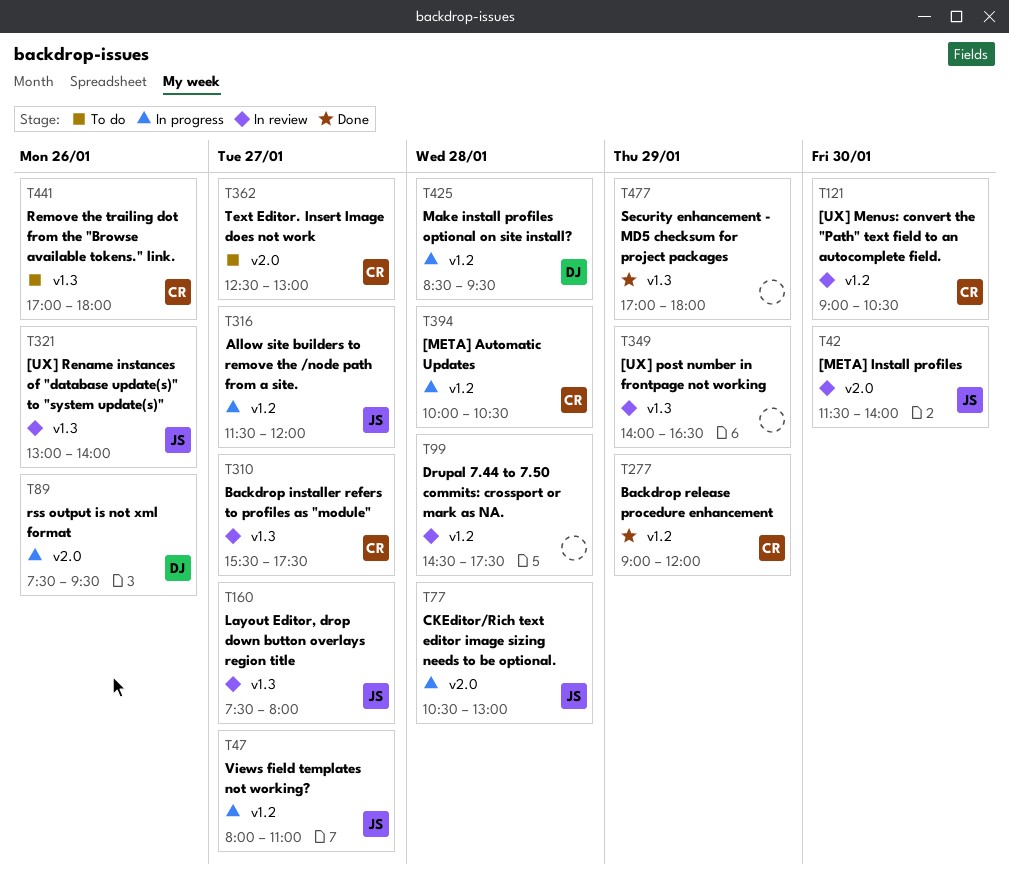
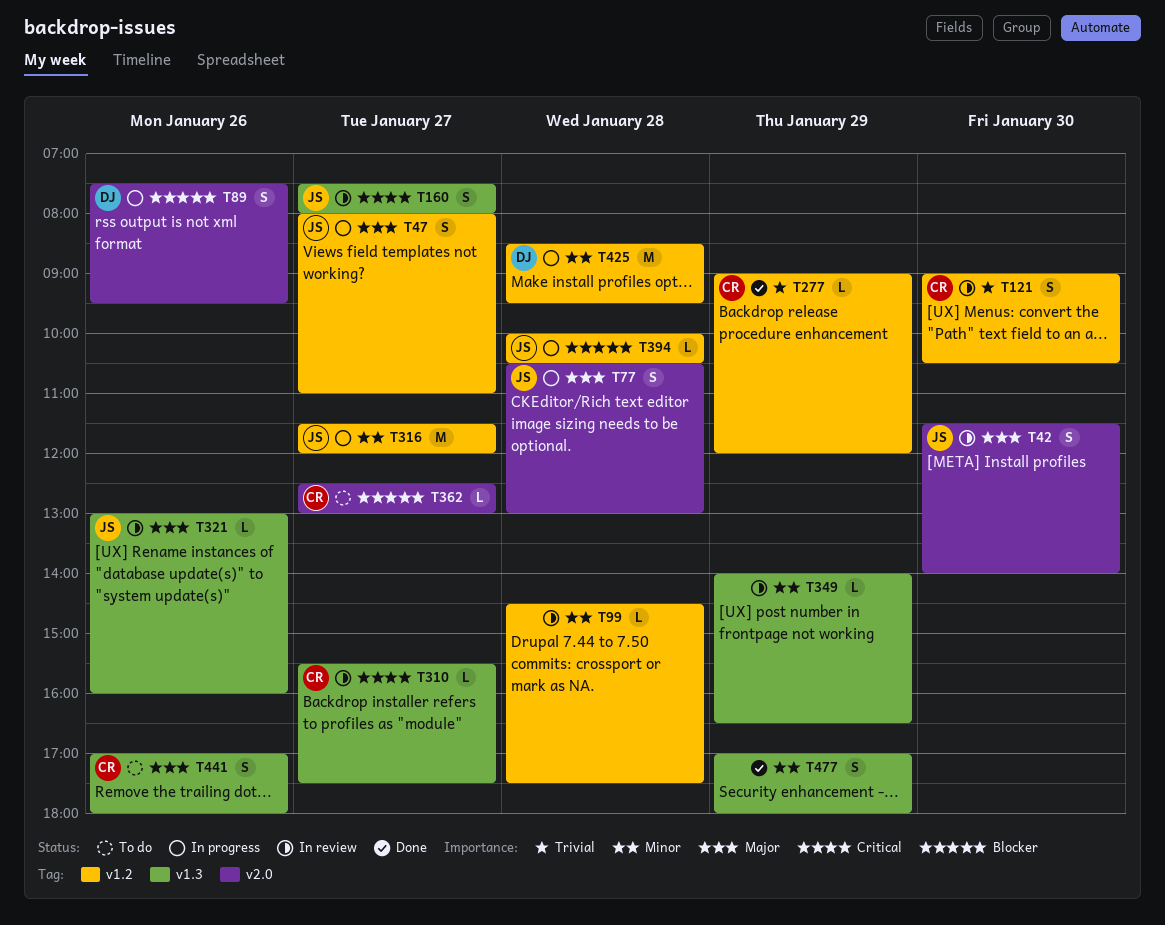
T321, ends: 14:00 -> 16:00
T394, owner: CR -> JS

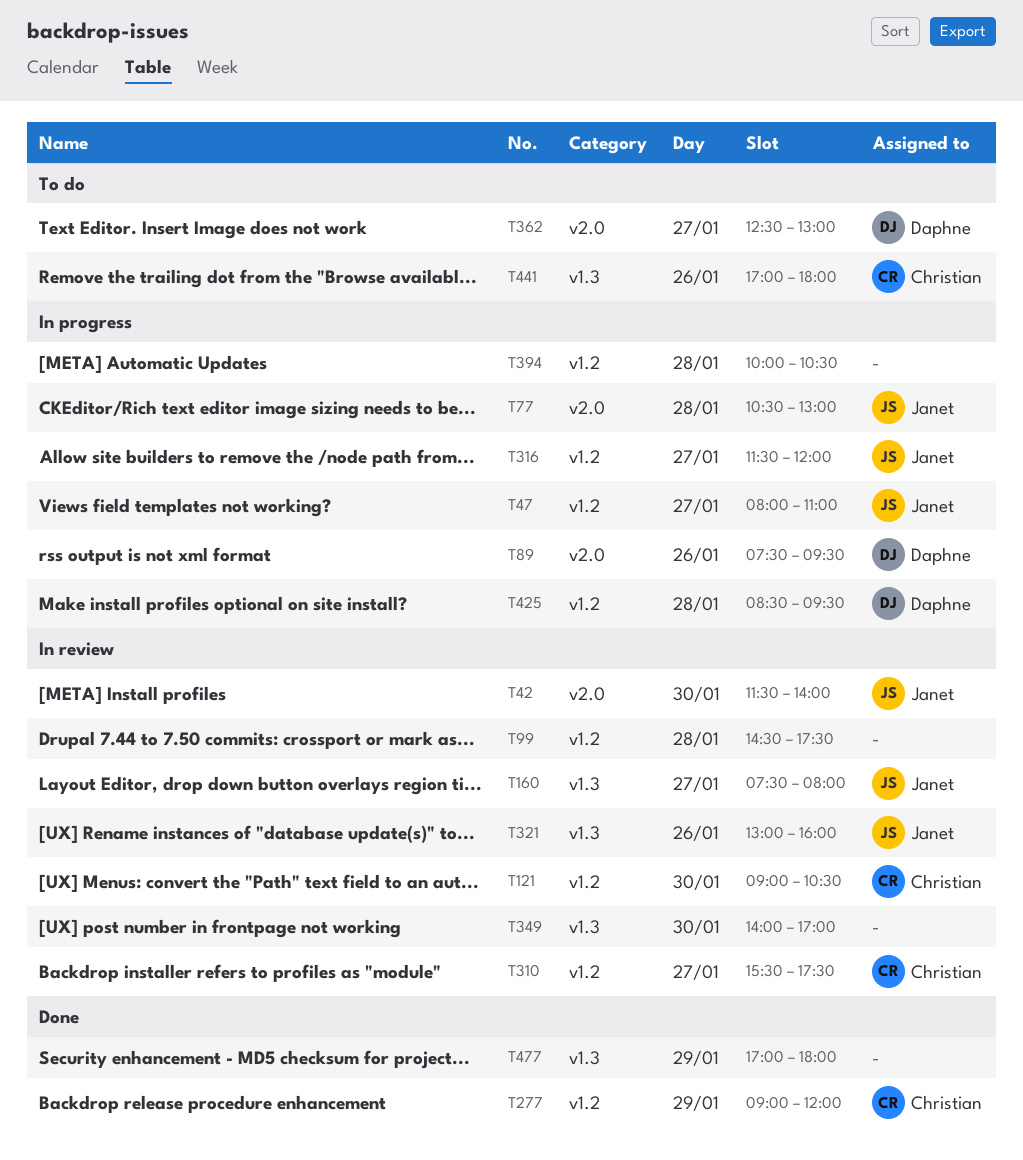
T310, label: v1.3 -> v1.2
T349, day: Jan 29 -> Jan 30
T349, ends: 16:30 -> 17:00
T362, owner: Christian -> Daphne
T394, owner: Janet -> none

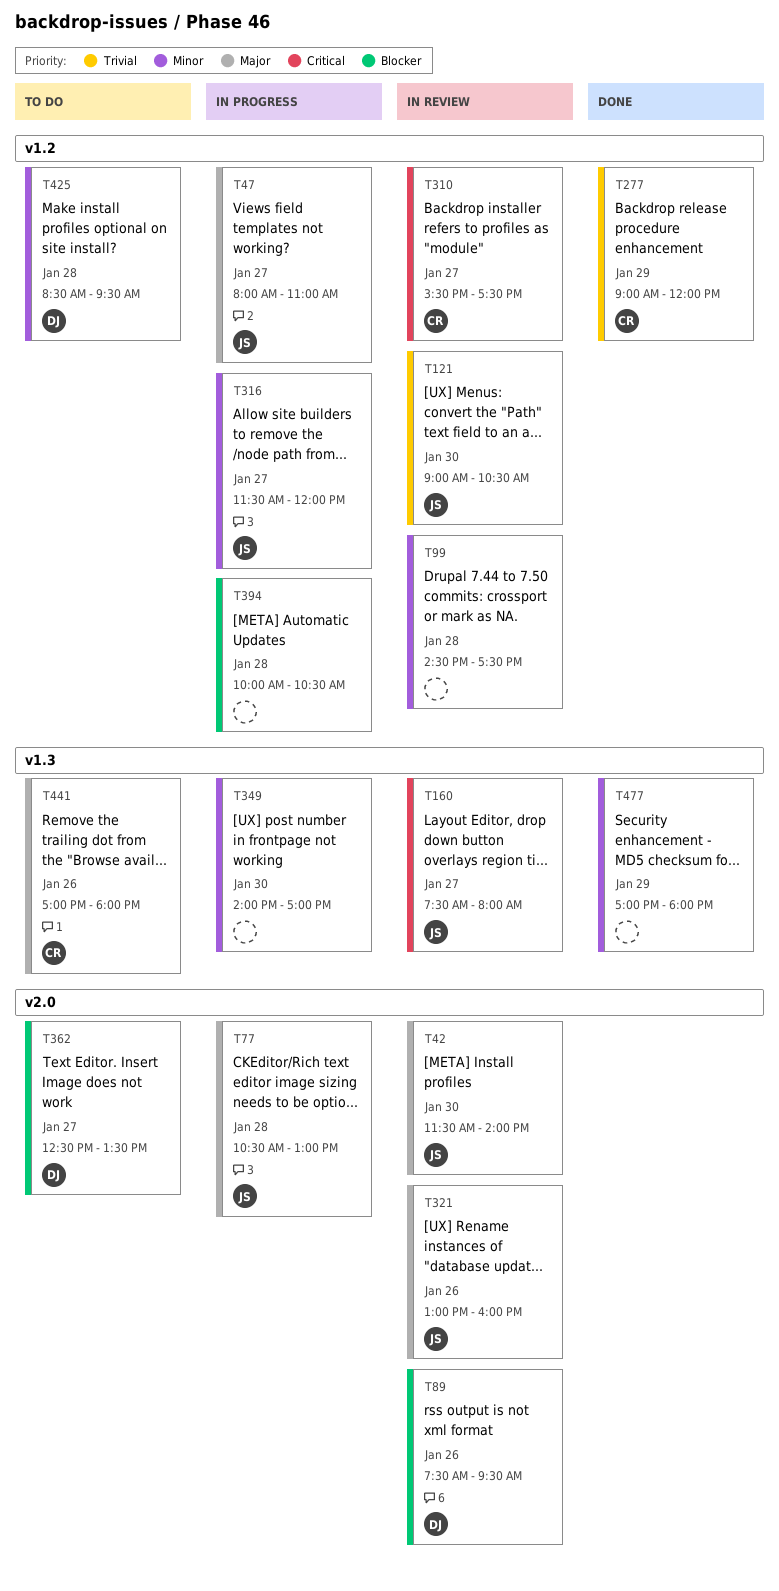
T89, status: In progress -> In review
T121, owner: Christian -> Janet
T321, label: v1.3 -> v2.0
T349, status: In review -> In progress
T362, ends: 13:00 -> 13:30
T425, status: In progress -> To do

